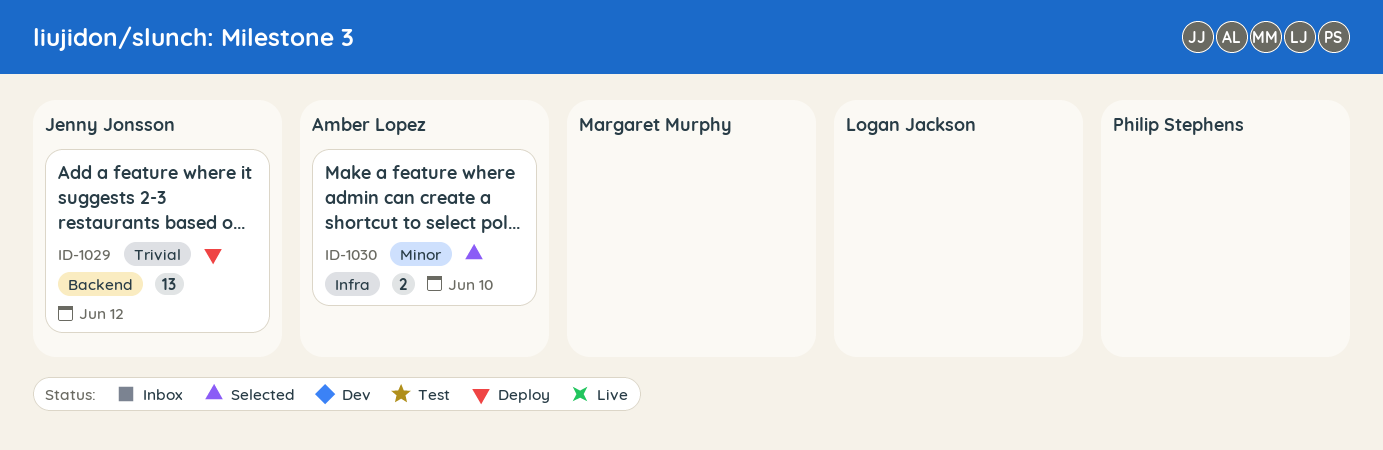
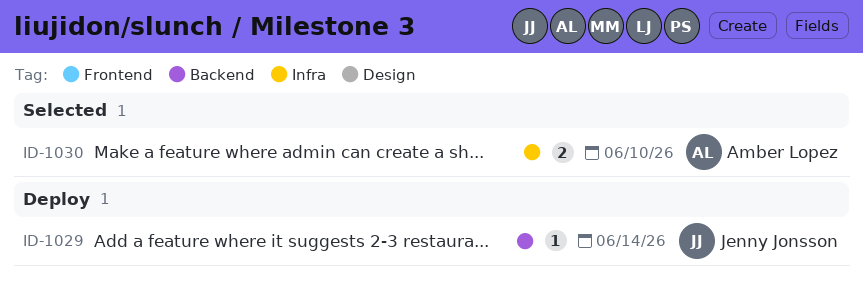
ID-1029, estimate: 13 -> 1
ID-1029, due: Jun 12 -> Jun 14

